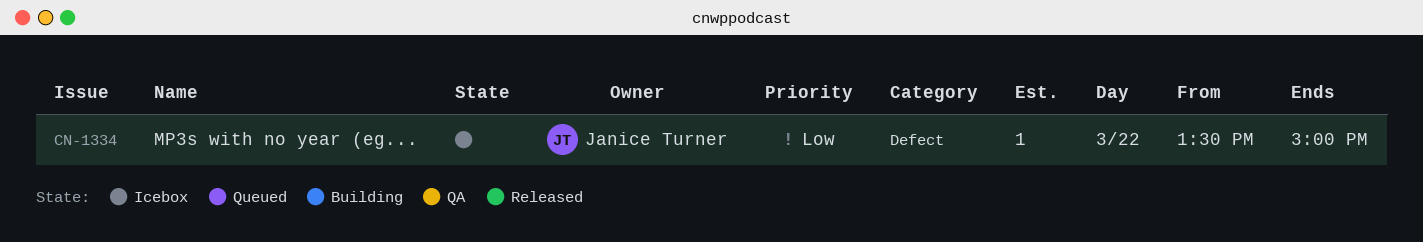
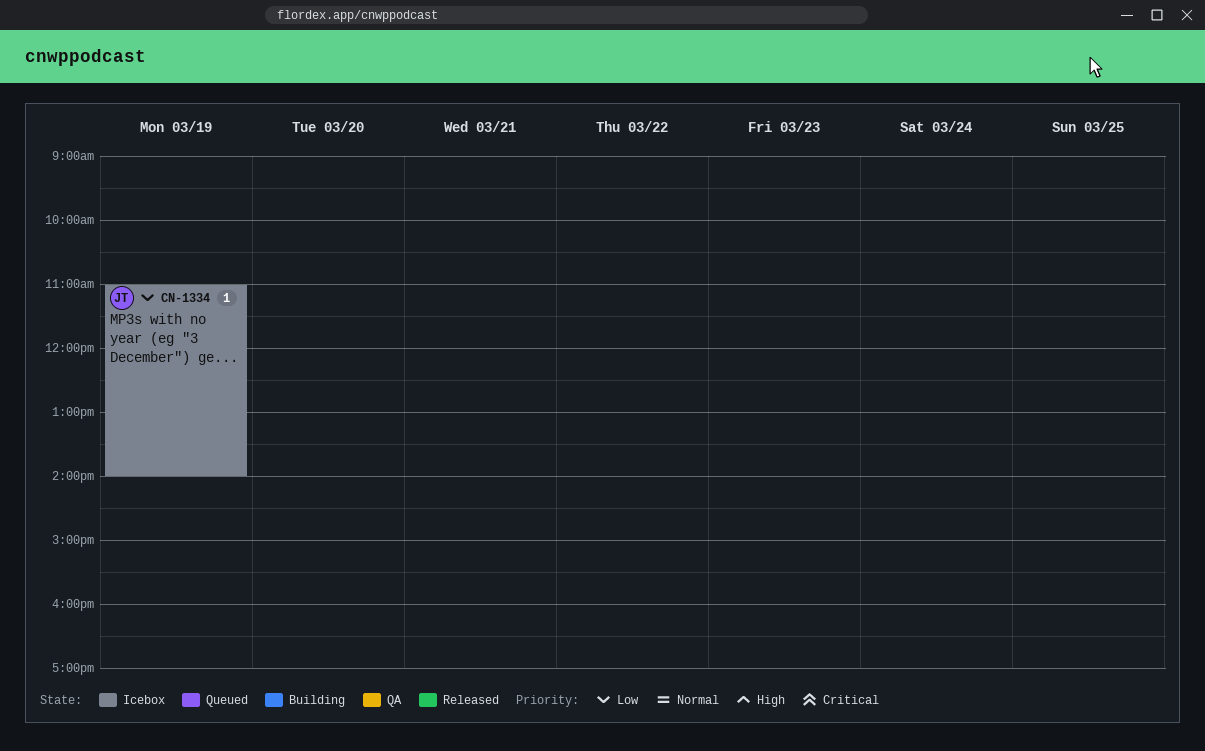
CN-1334, day: Mar 22 -> Mar 19
CN-1334, begins: 13:30 -> 11:00
CN-1334, ends: 15:00 -> 14:00

